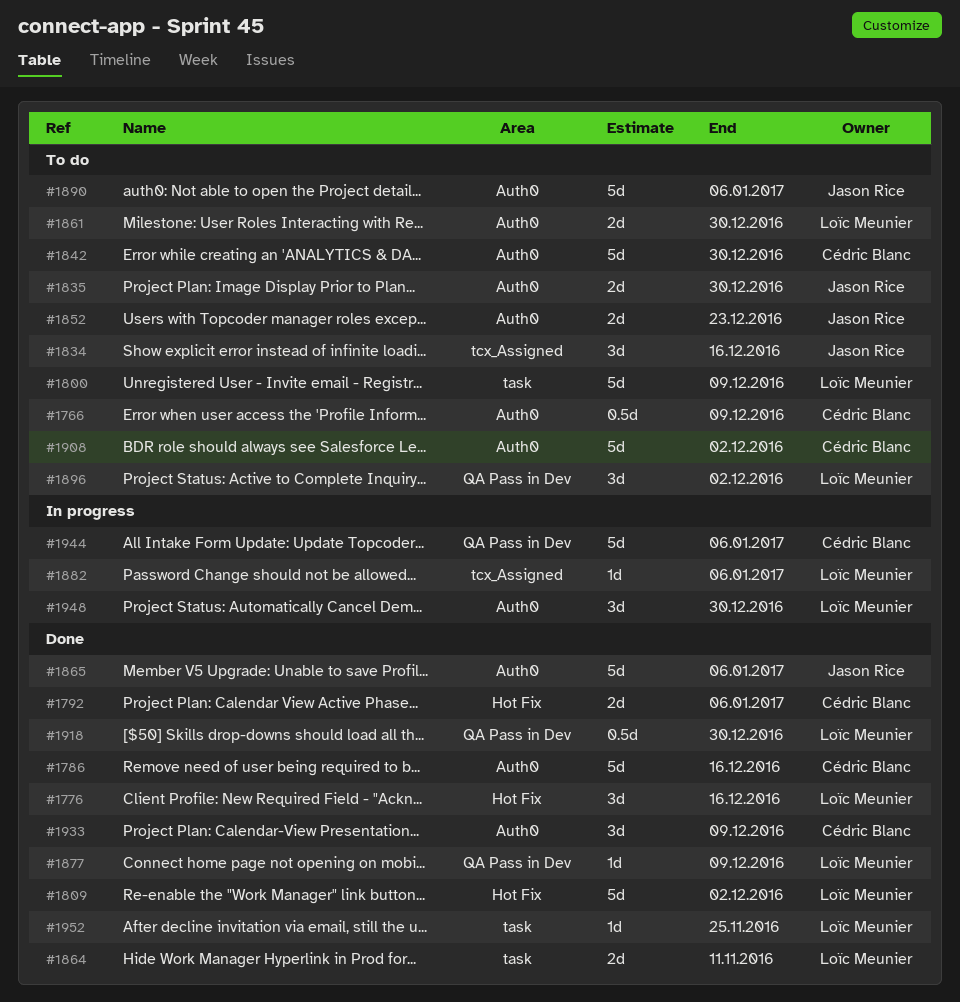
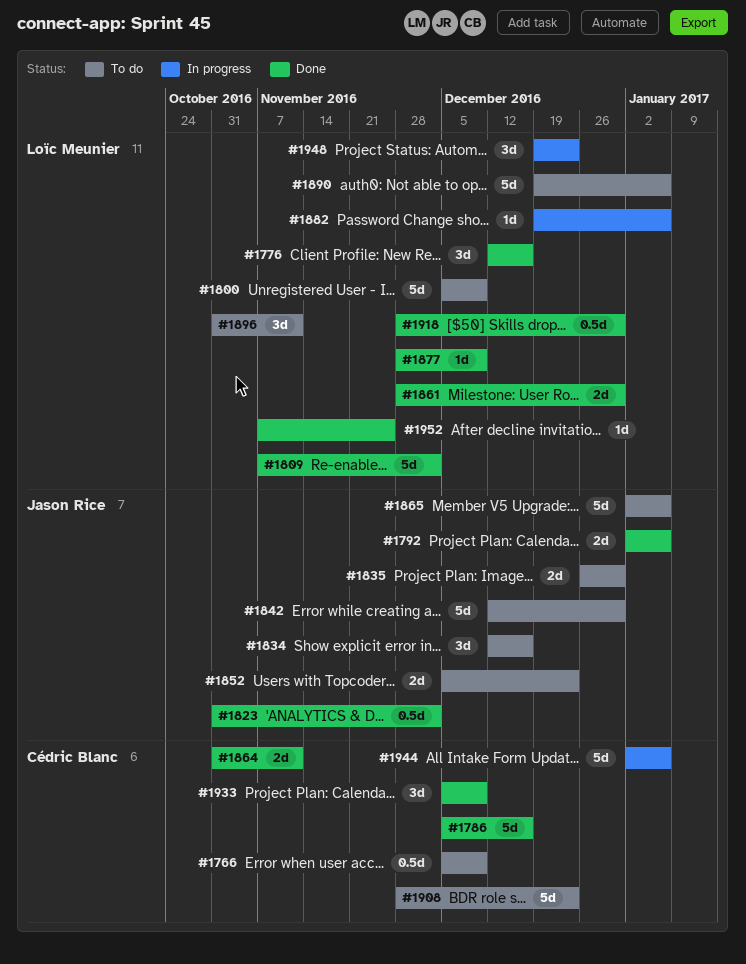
#1792, owner: Cédric Blanc -> Jason Rice
#1823: none -> present
#1842, owner: Cédric Blanc -> Jason Rice
#1861, status: To do -> Done
#1864, owner: Loïc Meunier -> Cédric Blanc
#1865, status: Done -> To do
#1890, owner: Jason Rice -> Loïc Meunier
#1896, due: Dec 2 -> Nov 11
#1908, due: Dec 2 -> Dec 23
#1948, due: Dec 30 -> Dec 23

